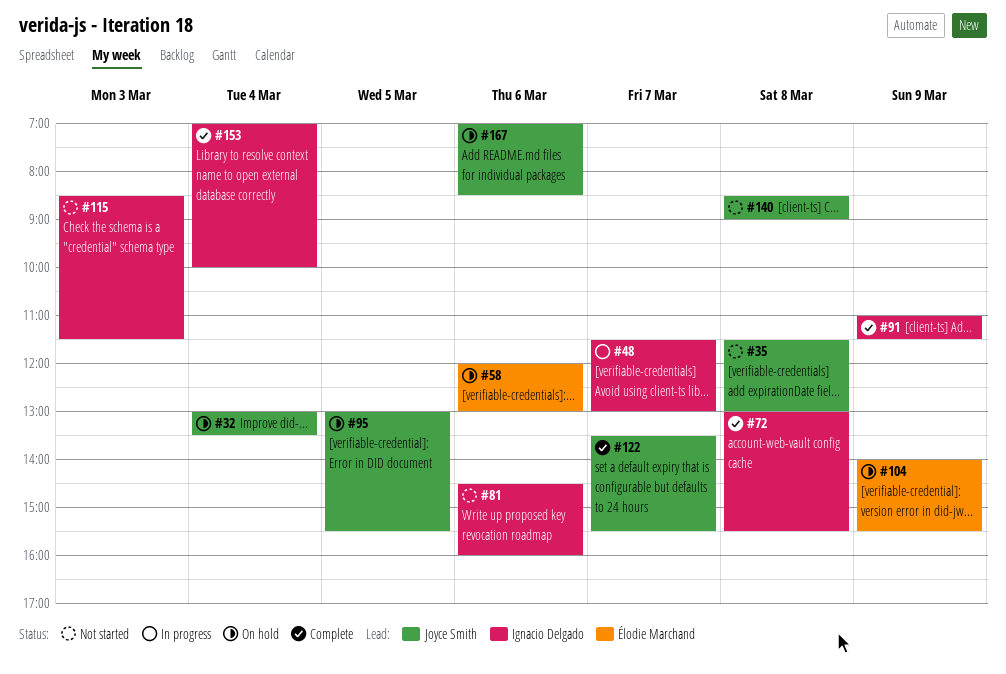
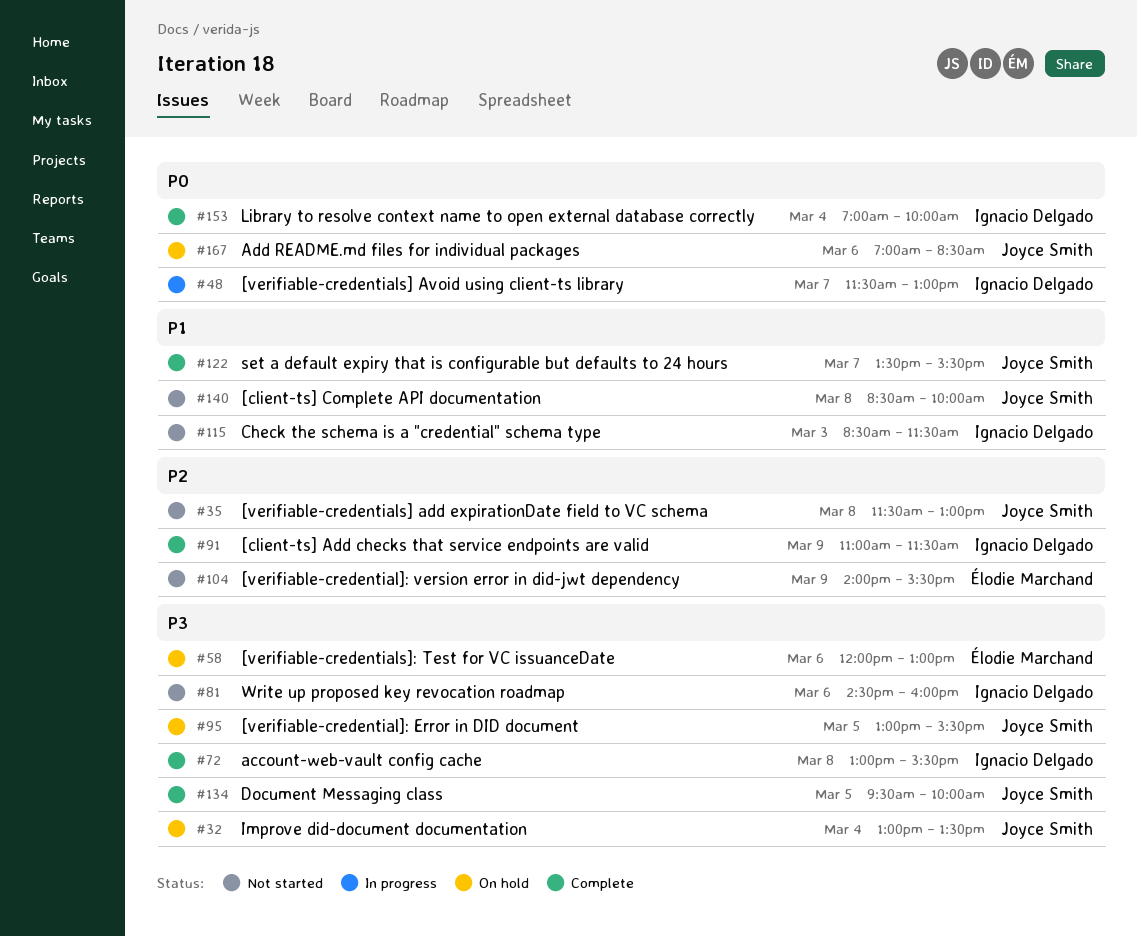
#104, status: On hold -> Not started
#134: none -> present
#140, ends: 09:00 -> 10:00

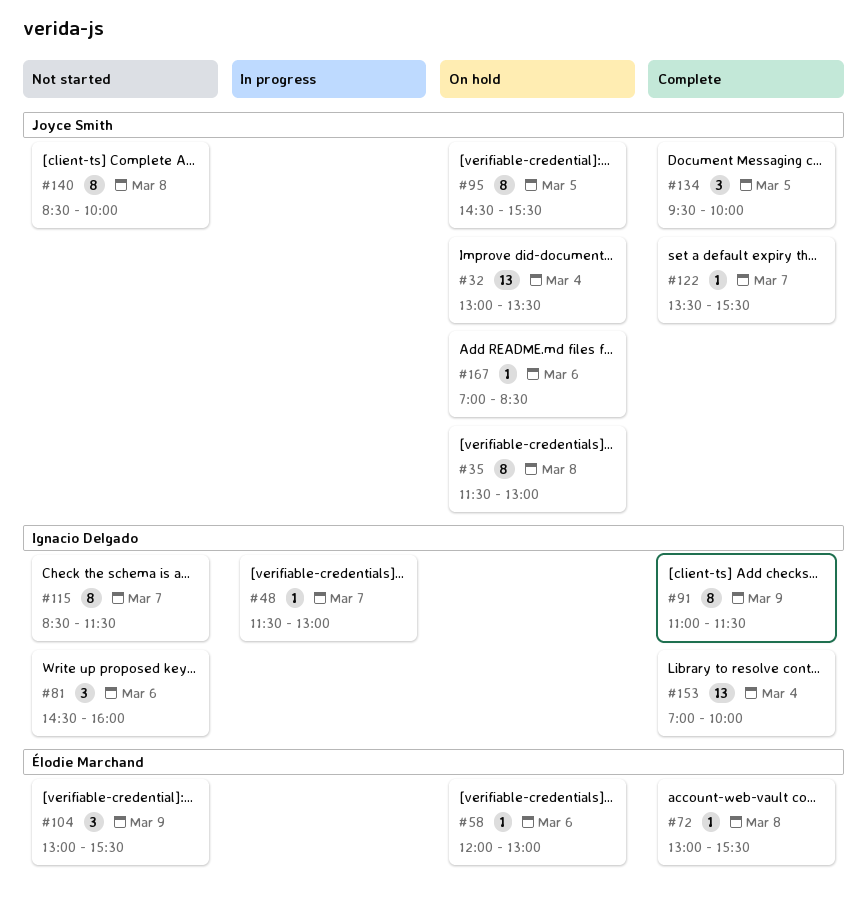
#35, status: Not started -> On hold
#72, owner: Ignacio Delgado -> Élodie Marchand
#95, begins: 13:00 -> 14:30
#104, begins: 14:00 -> 13:00
#115, day: Mar 3 -> Mar 7

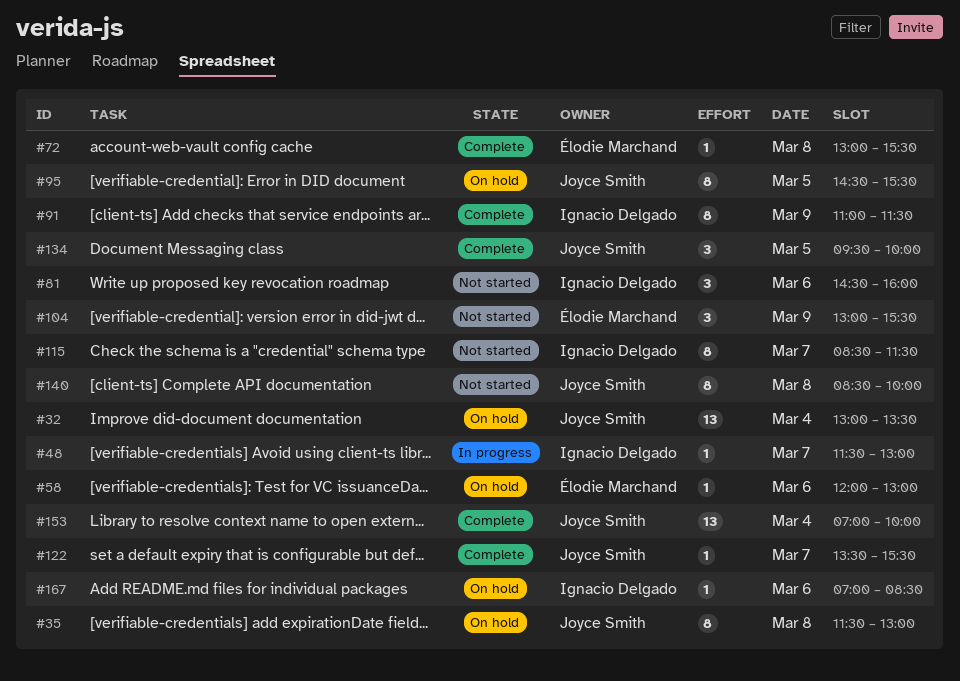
#153, owner: Ignacio Delgado -> Joyce Smith
#167, owner: Joyce Smith -> Ignacio Delgado

